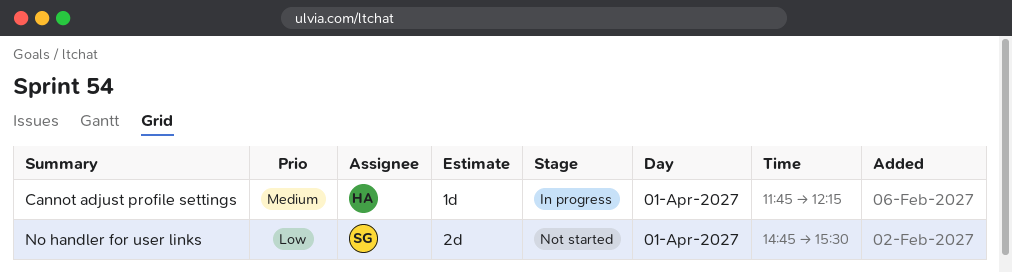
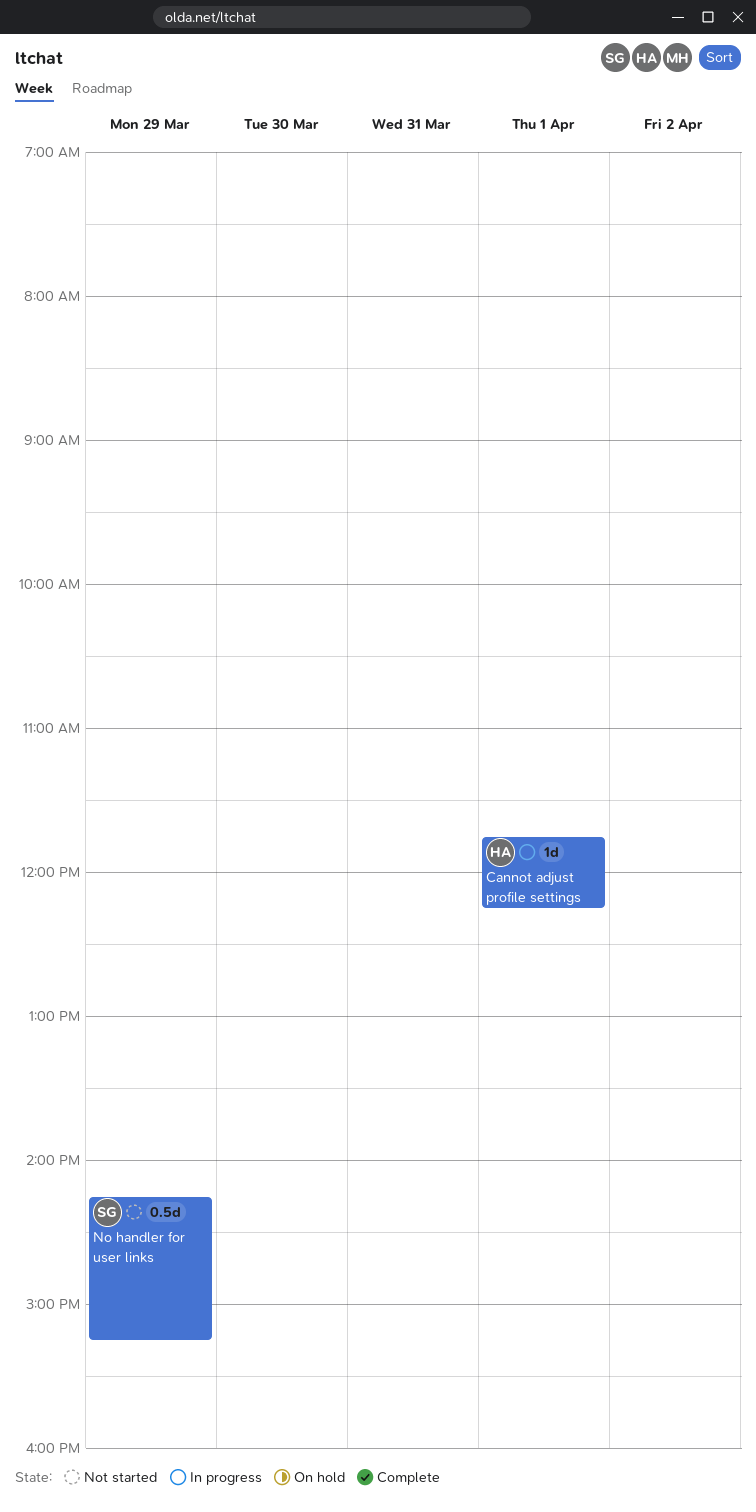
No handler for user links, estimate: 2d -> 0.5d
No handler for user links, day: Apr 1 -> Mar 29
No handler for user links, begins: 14:45 -> 14:15
No handler for user links, ends: 15:30 -> 15:15

